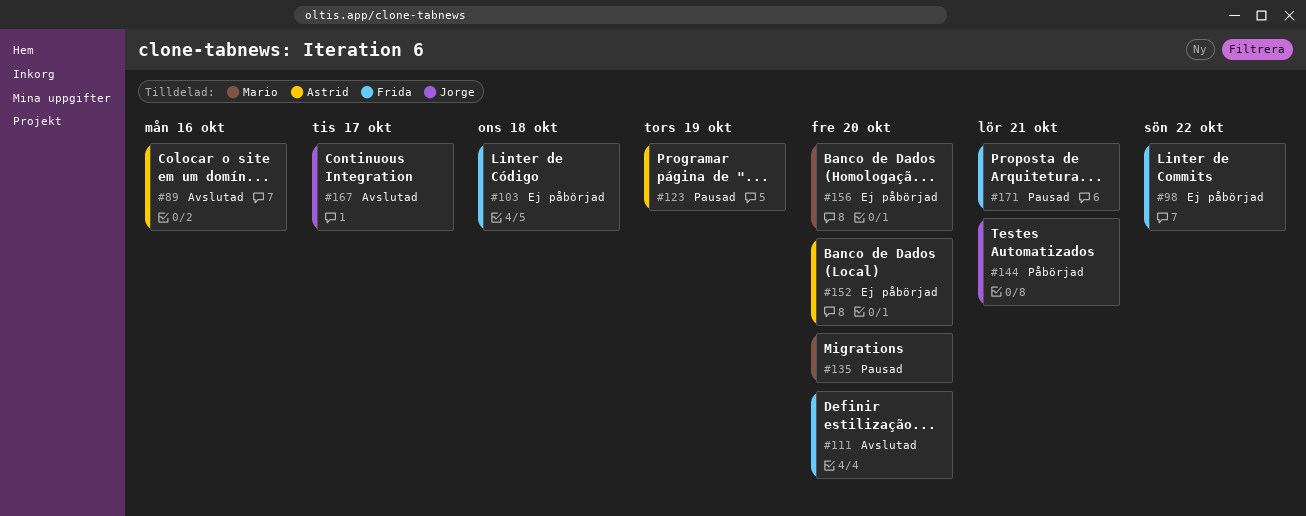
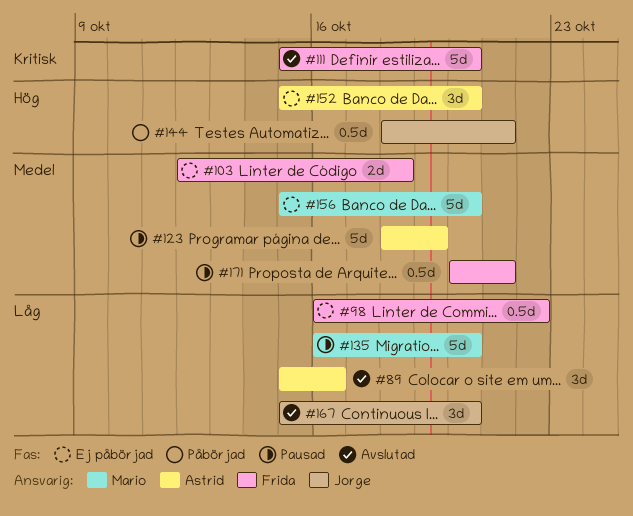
#167, due: Oct 17 -> Oct 20

